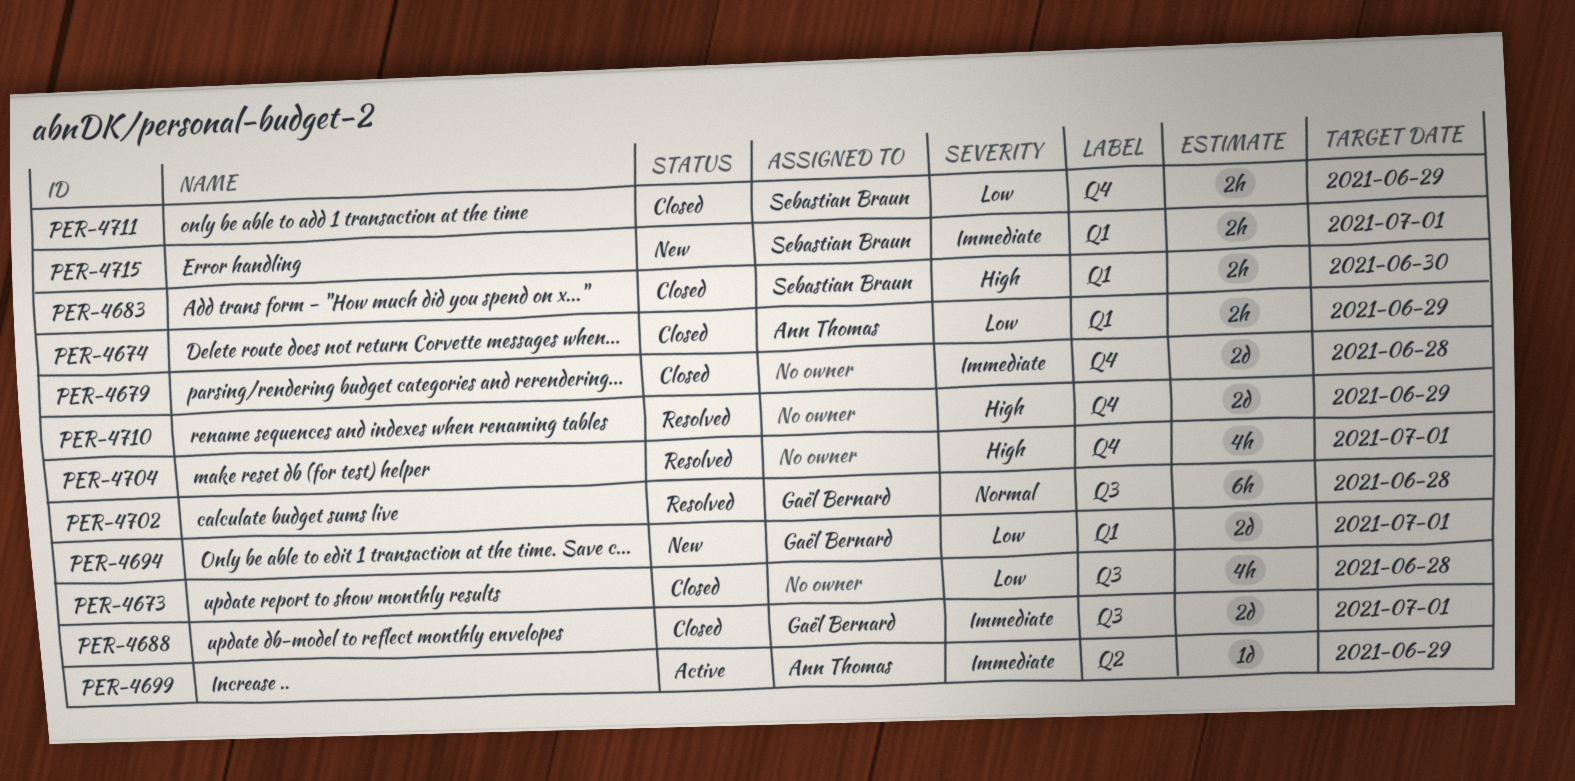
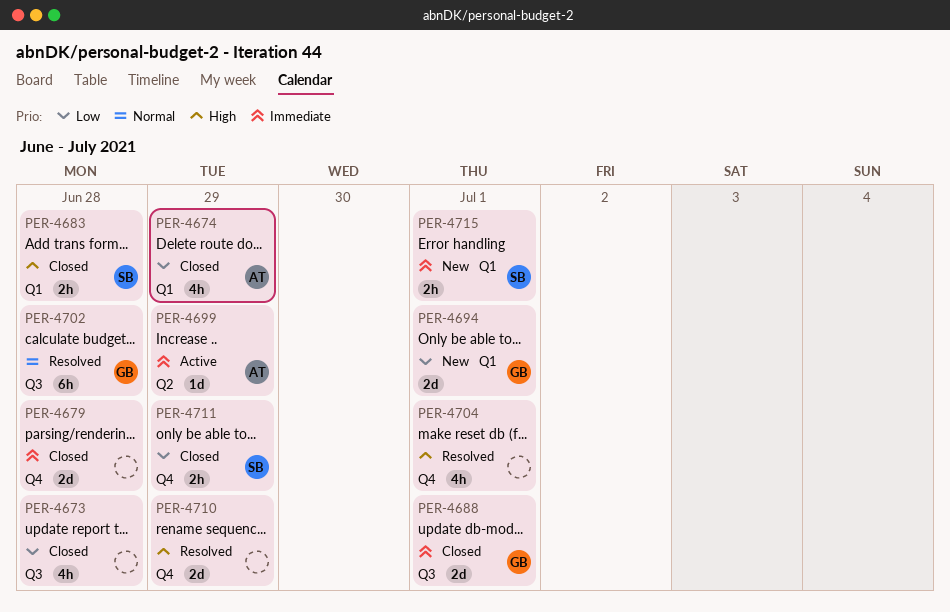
PER-4674, estimate: 2h -> 4h
PER-4683, due: Jun 30 -> Jun 28

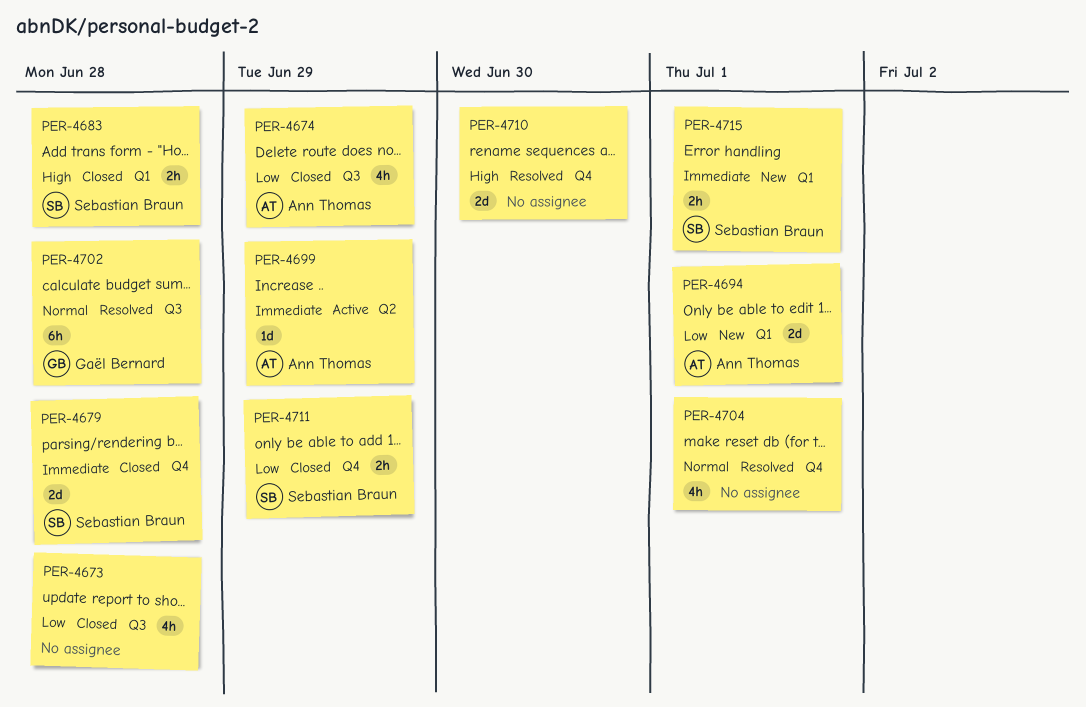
PER-4674, label: Q1 -> Q3
PER-4679, owner: none -> Sebastian Braun
PER-4688: present -> none
PER-4694, owner: Gaël Bernard -> Ann Thomas
PER-4704, priority: High -> Normal
PER-4710, due: Jun 29 -> Jun 30

